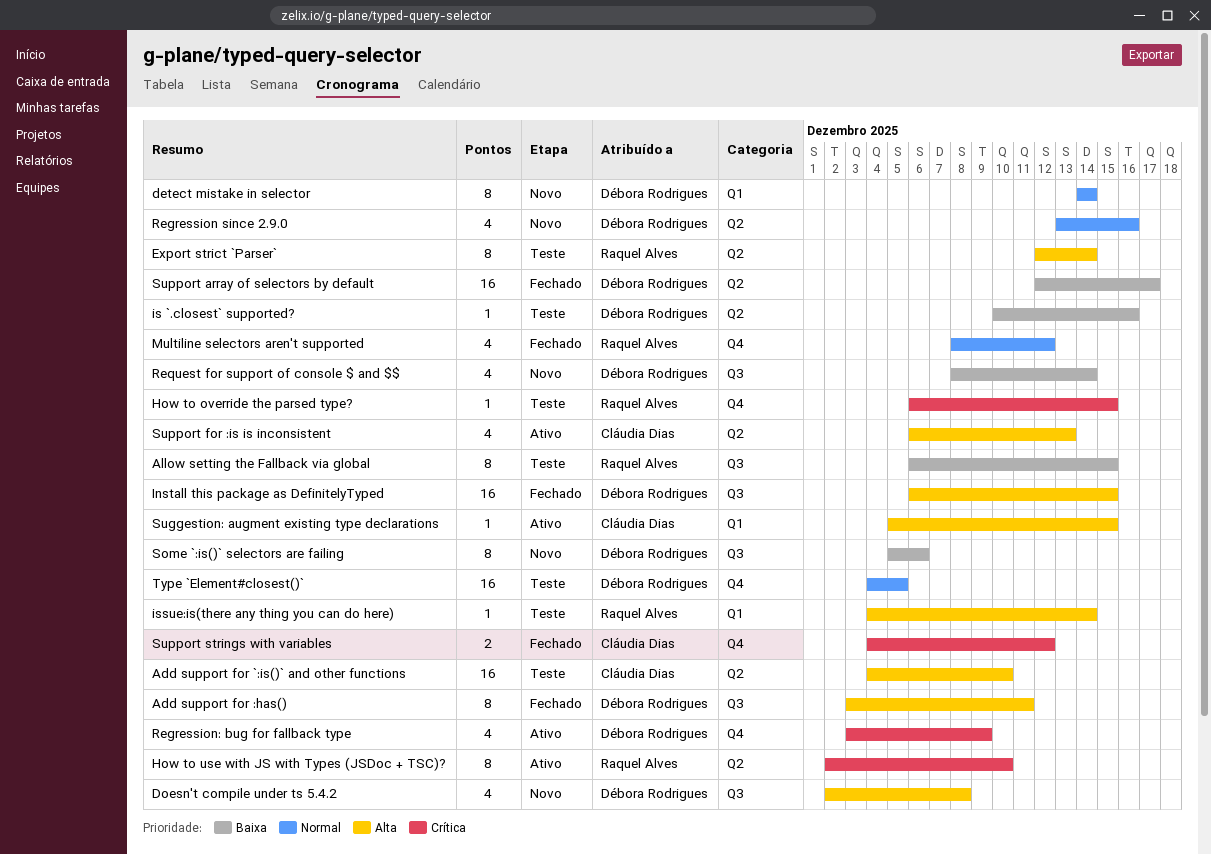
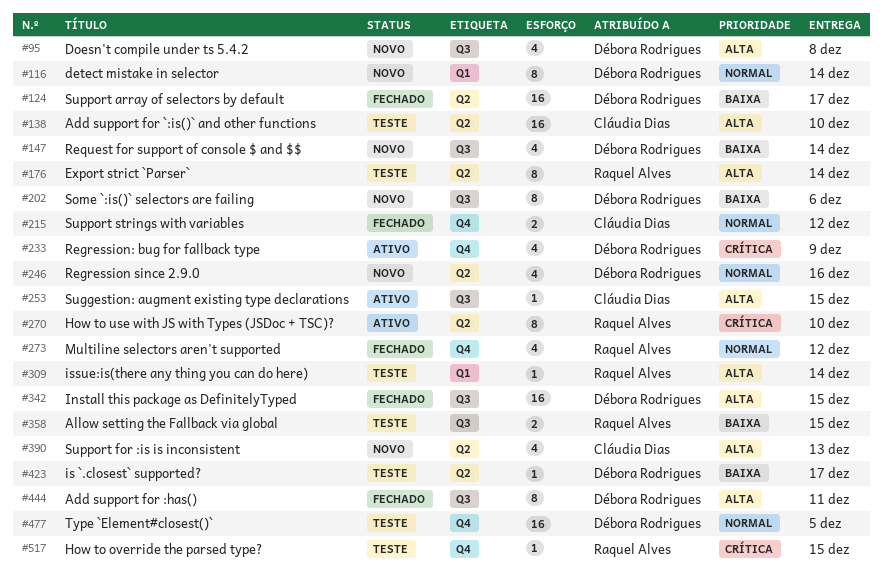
Allow setting the Fallback via global, estimate: 8 -> 2
is `.closest` supported?, due: Dec 16 -> Dec 17
Suggestion: augment existing type declarations, label: Q1 -> Q3
Support for :is is inconsistent, status: Ativo -> Novo
Support strings with variables, priority: Crítica -> Normal

